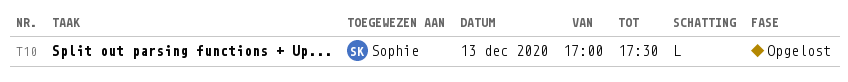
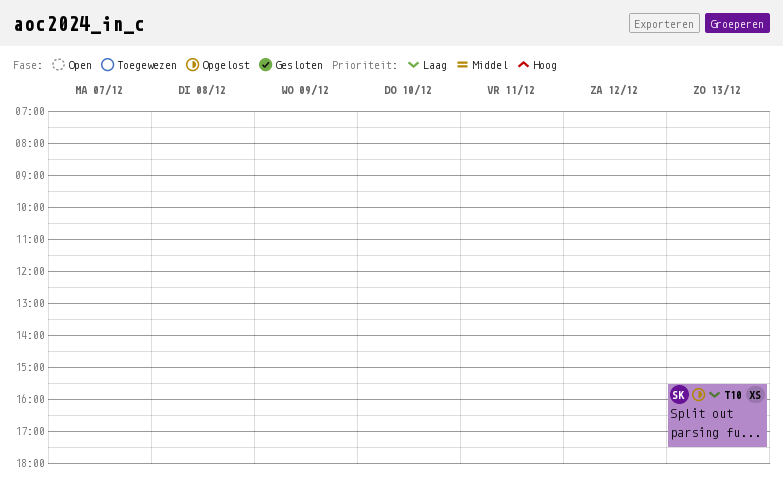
T10, estimate: L -> XS
T10, begins: 17:00 -> 15:30

